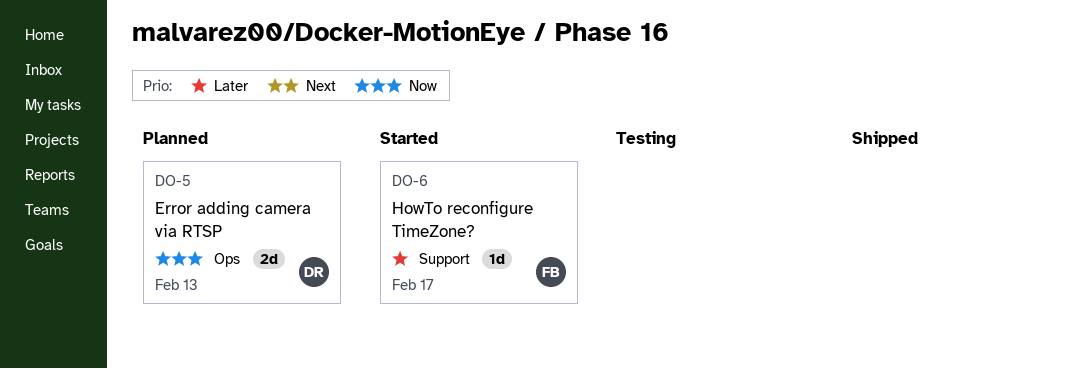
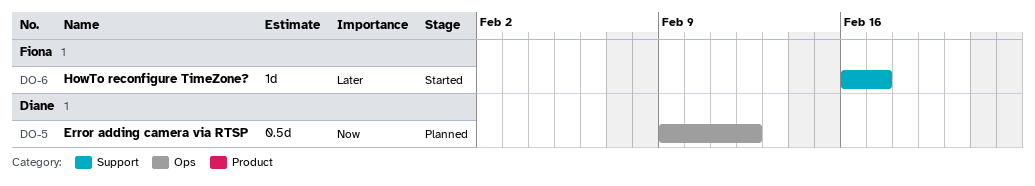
DO-5, estimate: 2d -> 0.5d
DO-5, due: Feb 13 -> Feb 12

